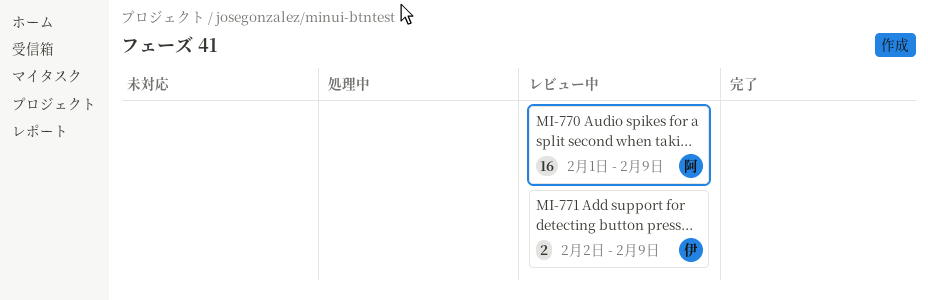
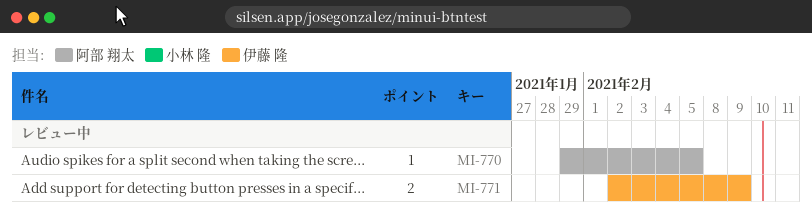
MI-770, estimate: 16 -> 1
MI-770, start: Feb 1 -> Jan 29
MI-770, due: Feb 9 -> Feb 5

